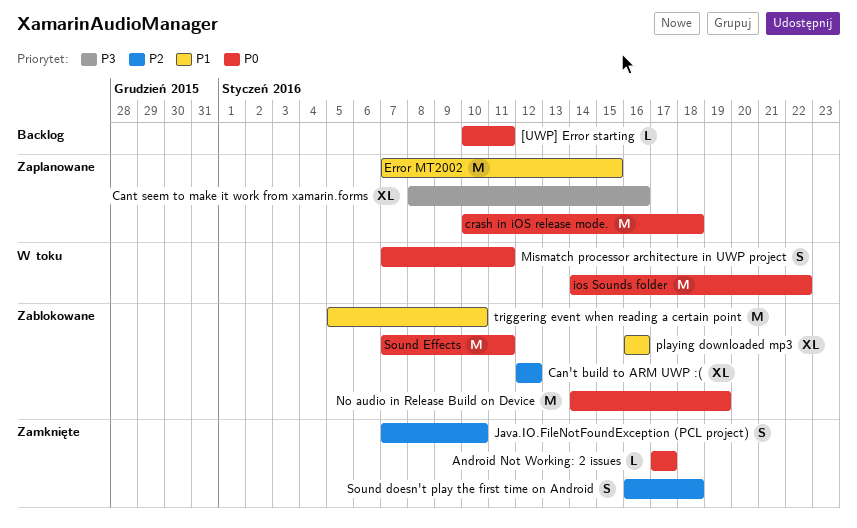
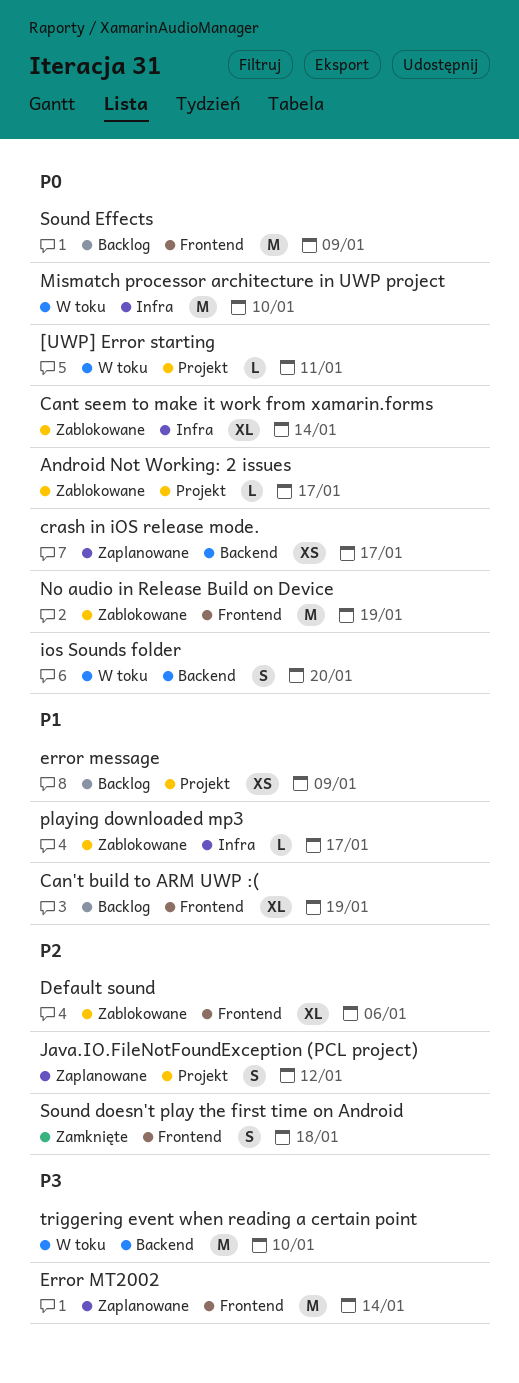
[UWP] Error starting, status: Backlog -> W toku
Android Not Working: 2 issues, status: Zamknięte -> Zablokowane
Can't build to ARM UWP :(, status: Zablokowane -> Backlog
Can't build to ARM UWP :(, priority: P2 -> P1
Can't build to ARM UWP :(, due: Jan 12 -> Jan 19
Cant seem to make it work from xamarin.forms, status: Zaplanowane -> Zablokowane
Cant seem to make it work from xamarin.forms, priority: P3 -> P0
Cant seem to make it work from xamarin.forms, due: Jan 16 -> Jan 14
crash in iOS release mode., estimate: M -> XS
crash in iOS release mode., due: Jan 18 -> Jan 17
Default sound: none -> present
error message: none -> present
Error MT2002, priority: P1 -> P3
Error MT2002, due: Jan 15 -> Jan 14
ios Sounds folder, estimate: M -> S
ios Sounds folder, due: Jan 22 -> Jan 20
Java.IO.FileNotFoundException (PCL project), status: Zamknięte -> Zaplanowane
Java.IO.FileNotFoundException (PCL project), due: Jan 10 -> Jan 12
Mismatch processor architecture in UWP project, estimate: S -> M
Mismatch processor architecture in UWP project, due: Jan 11 -> Jan 10
playing downloaded mp3, estimate: XL -> L
playing downloaded mp3, due: Jan 16 -> Jan 17
Sound Effects, status: Zablokowane -> Backlog
Sound Effects, due: Jan 11 -> Jan 9
triggering event when reading a certain point, status: Zablokowane -> W toku
triggering event when reading a certain point, priority: P1 -> P3

